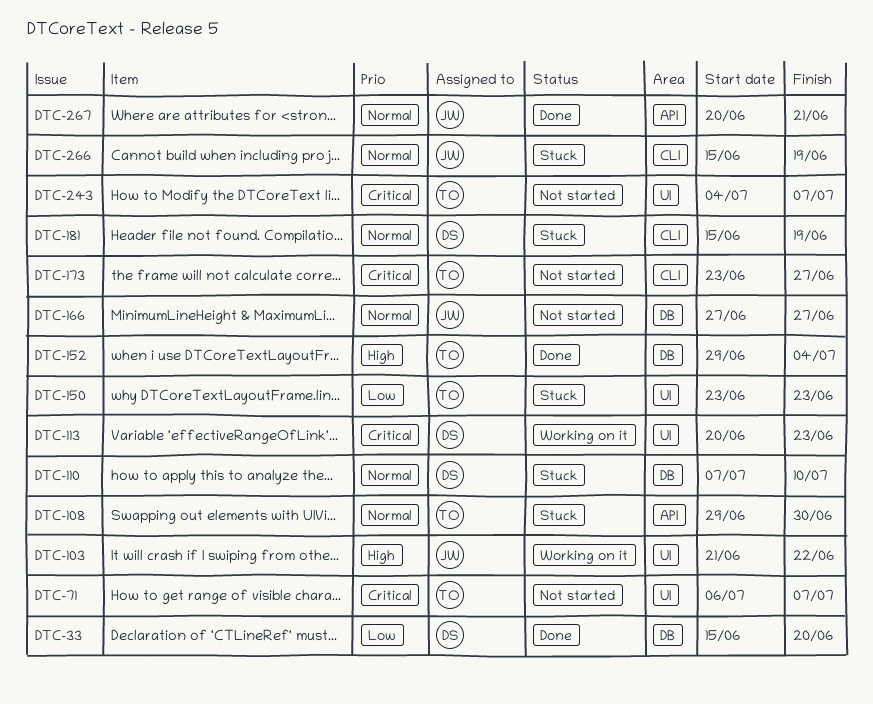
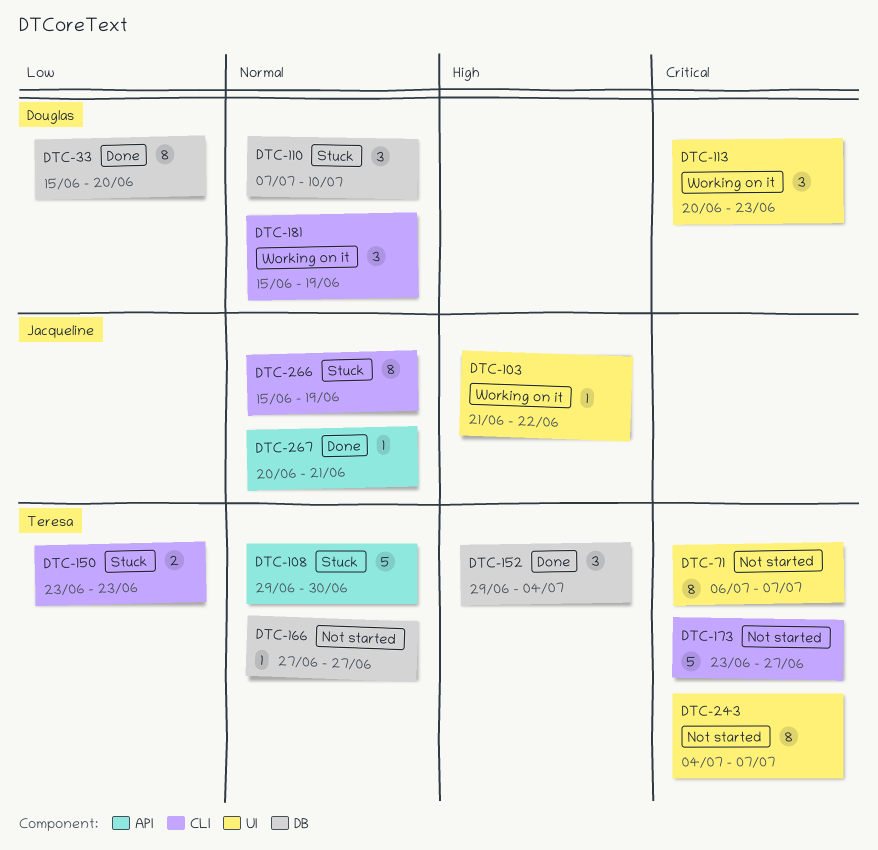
DTC-150, label: UI -> CLI
DTC-166, owner: Jacqueline -> Teresa
DTC-181, status: Stuck -> Working on it

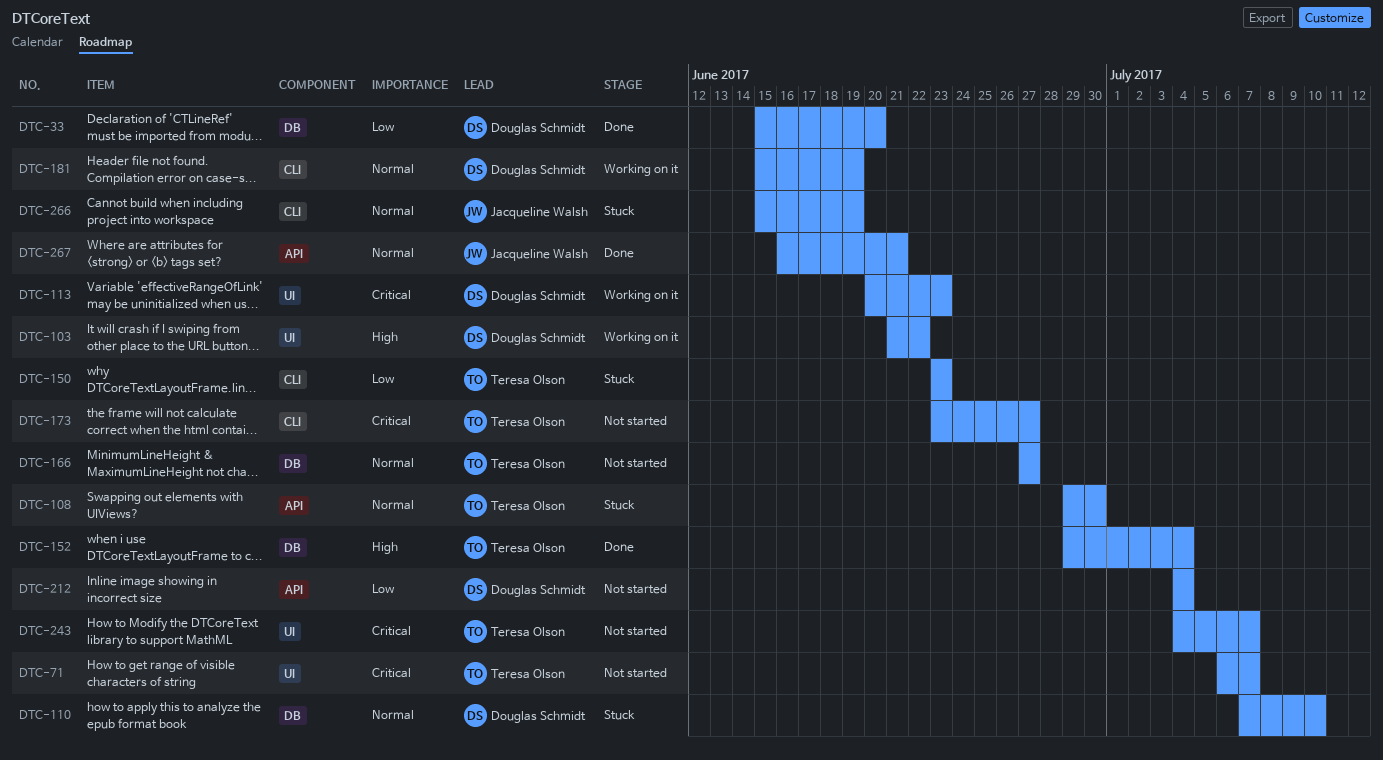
DTC-103, owner: Jacqueline Walsh -> Douglas Schmidt
DTC-212: none -> present
DTC-267, start: Jun 20 -> Jun 16

